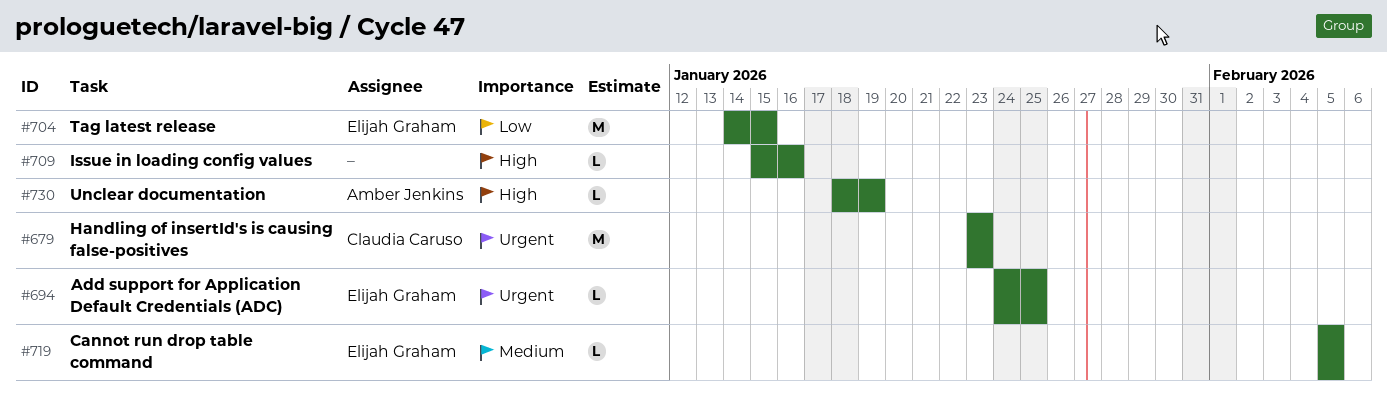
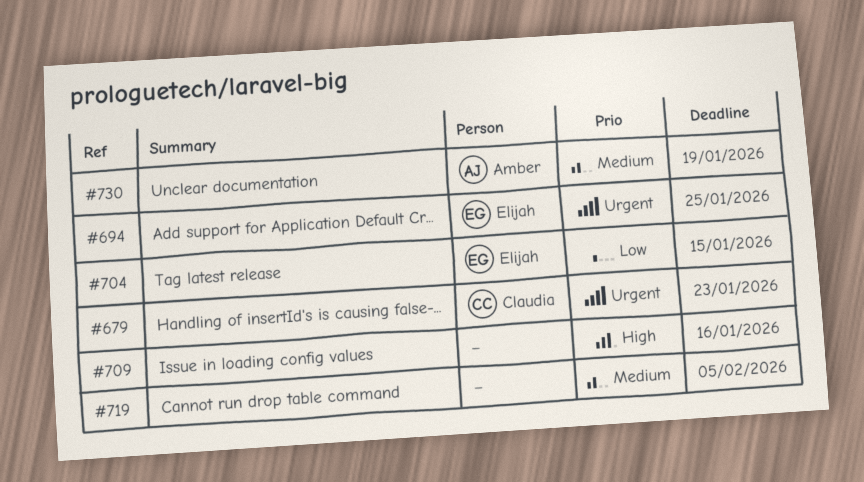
#719, owner: Elijah Graham -> none
#730, priority: High -> Medium

